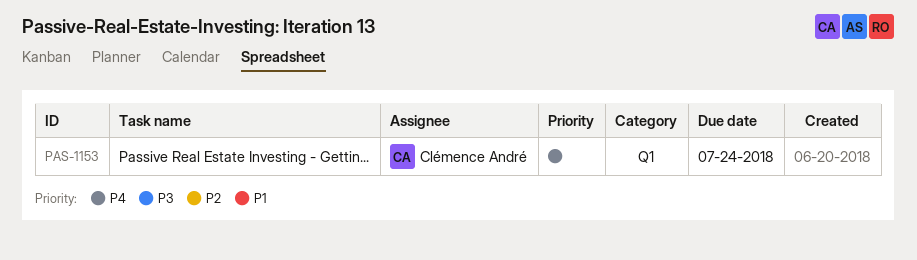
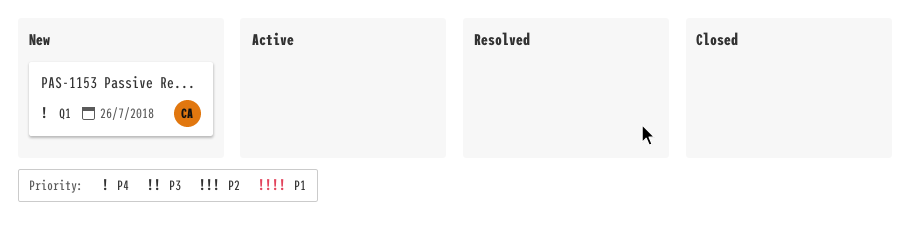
PAS-1153, due: Jul 24 -> Jul 26

